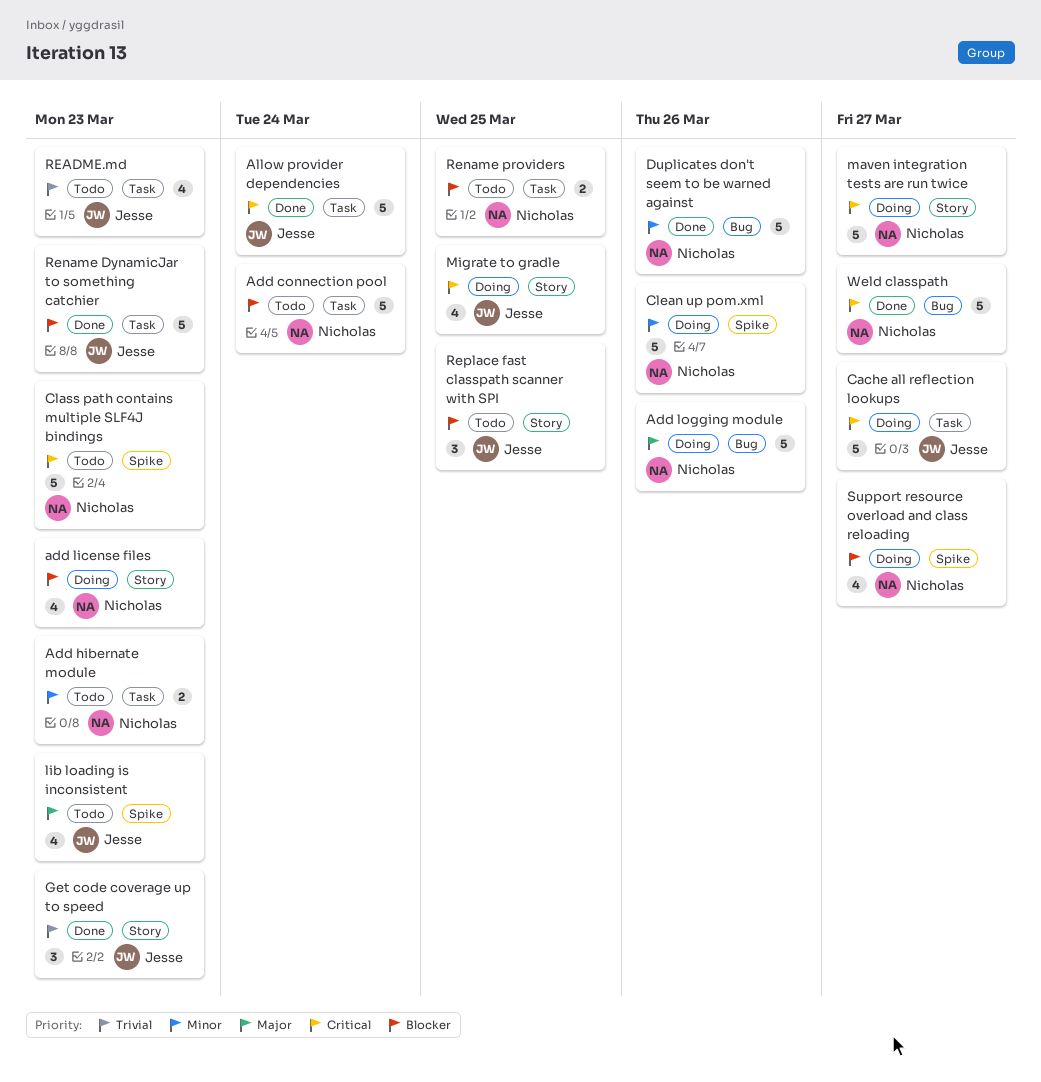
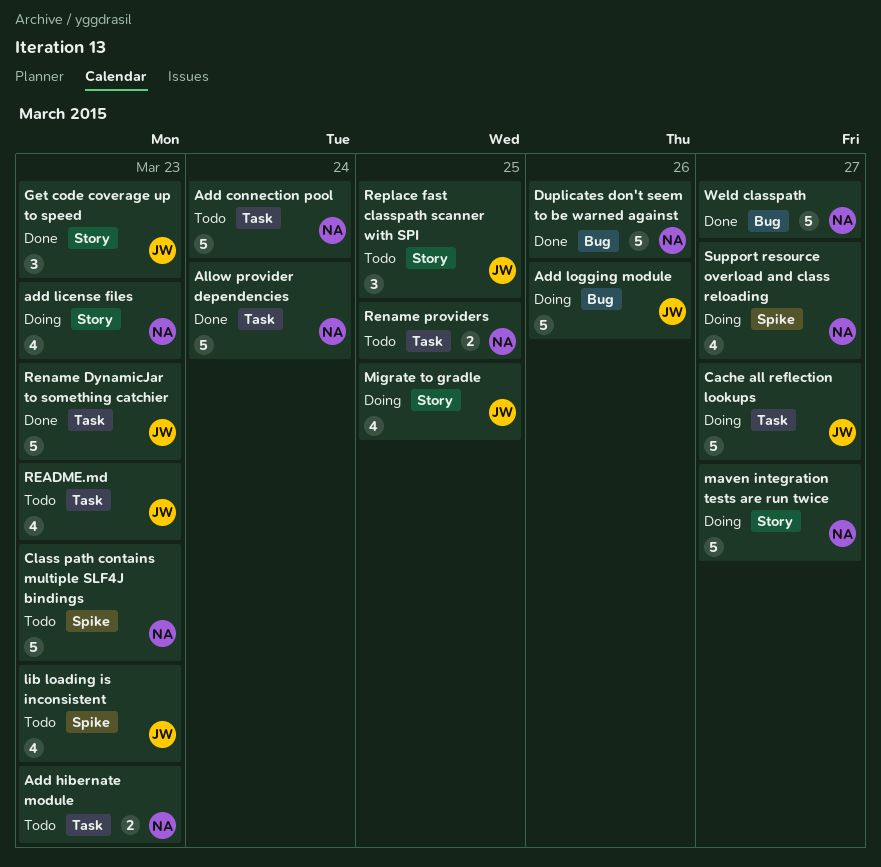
Add logging module, owner: Nicholas -> Jesse
Allow provider dependencies, owner: Jesse -> Nicholas
Clean up pom.xml: present -> none

